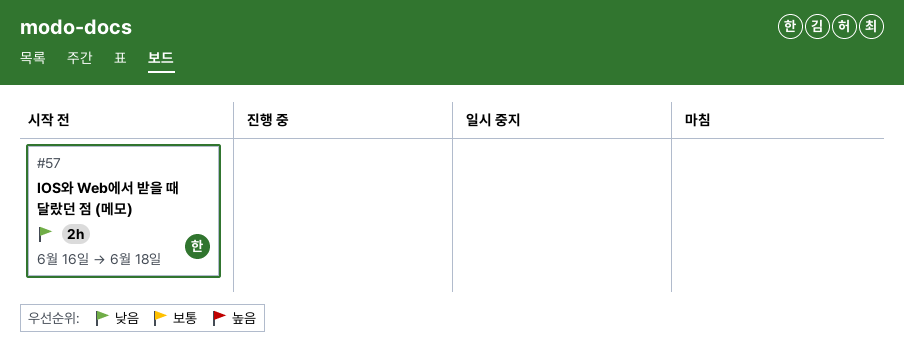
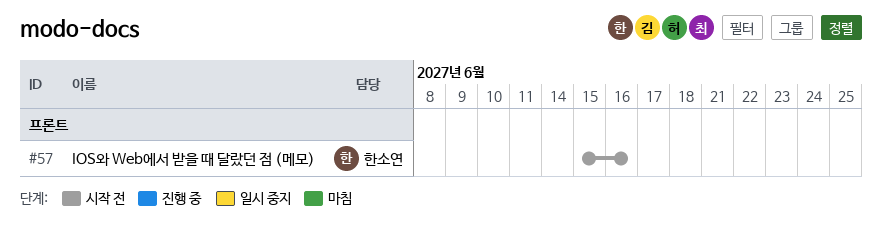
#57, start: Jun 16 -> Jun 15
#57, due: Jun 18 -> Jun 16

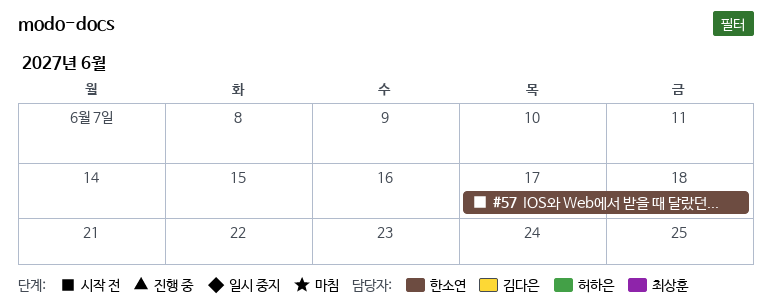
#57, start: Jun 15 -> Jun 17
#57, due: Jun 16 -> Jun 18

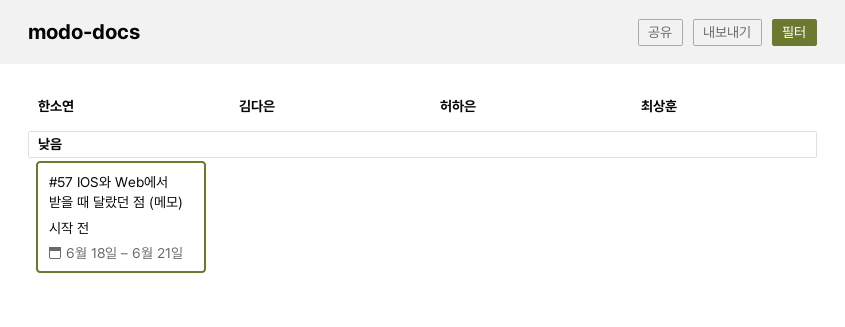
#57, start: Jun 17 -> Jun 18
#57, due: Jun 18 -> Jun 21

